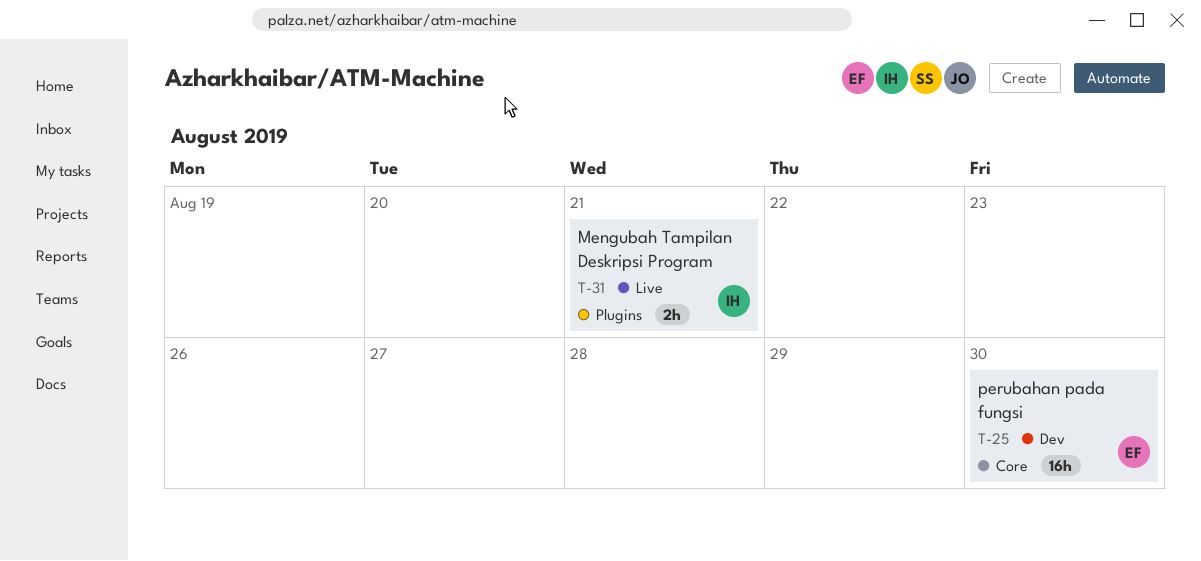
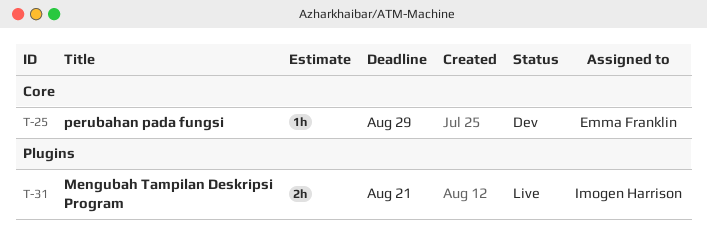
T-25, estimate: 16h -> 1h
T-25, due: Aug 30 -> Aug 29

